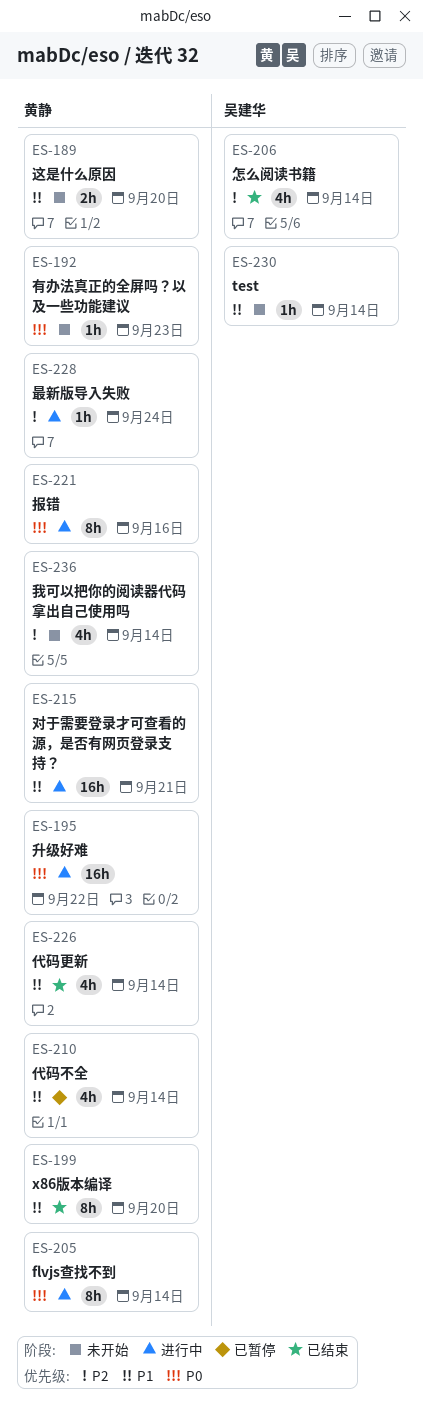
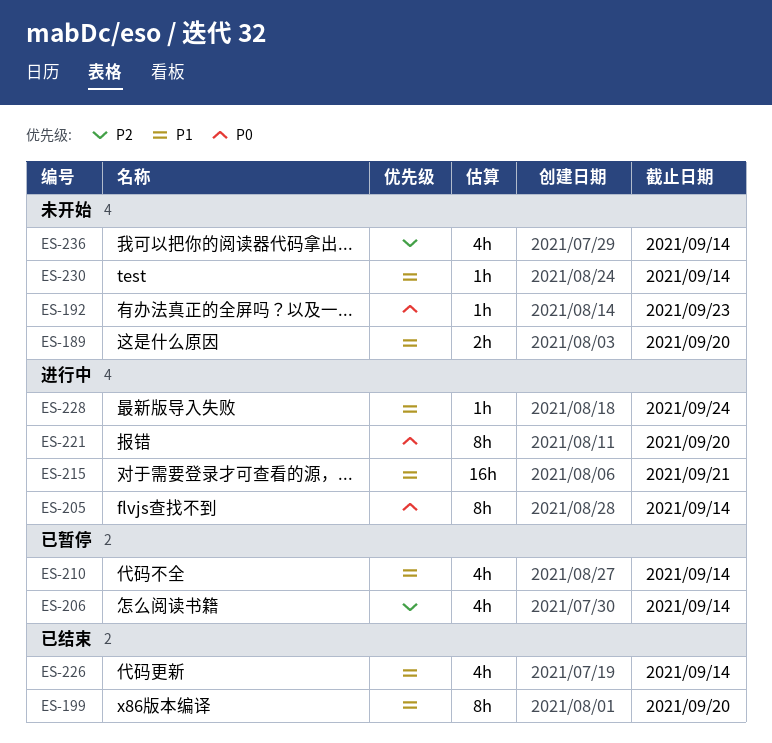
ES-195: present -> none
ES-206, status: 已结束 -> 已暂停
ES-221, due: Sep 16 -> Sep 20
ES-228, priority: P2 -> P1

